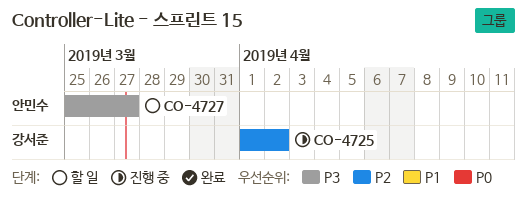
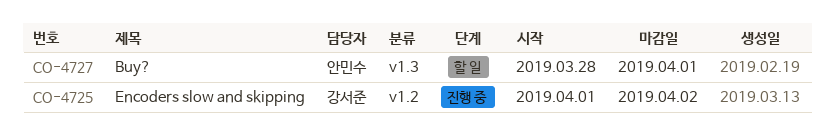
CO-4727, start: Mar 25 -> Mar 28
CO-4727, due: Mar 27 -> Apr 1

